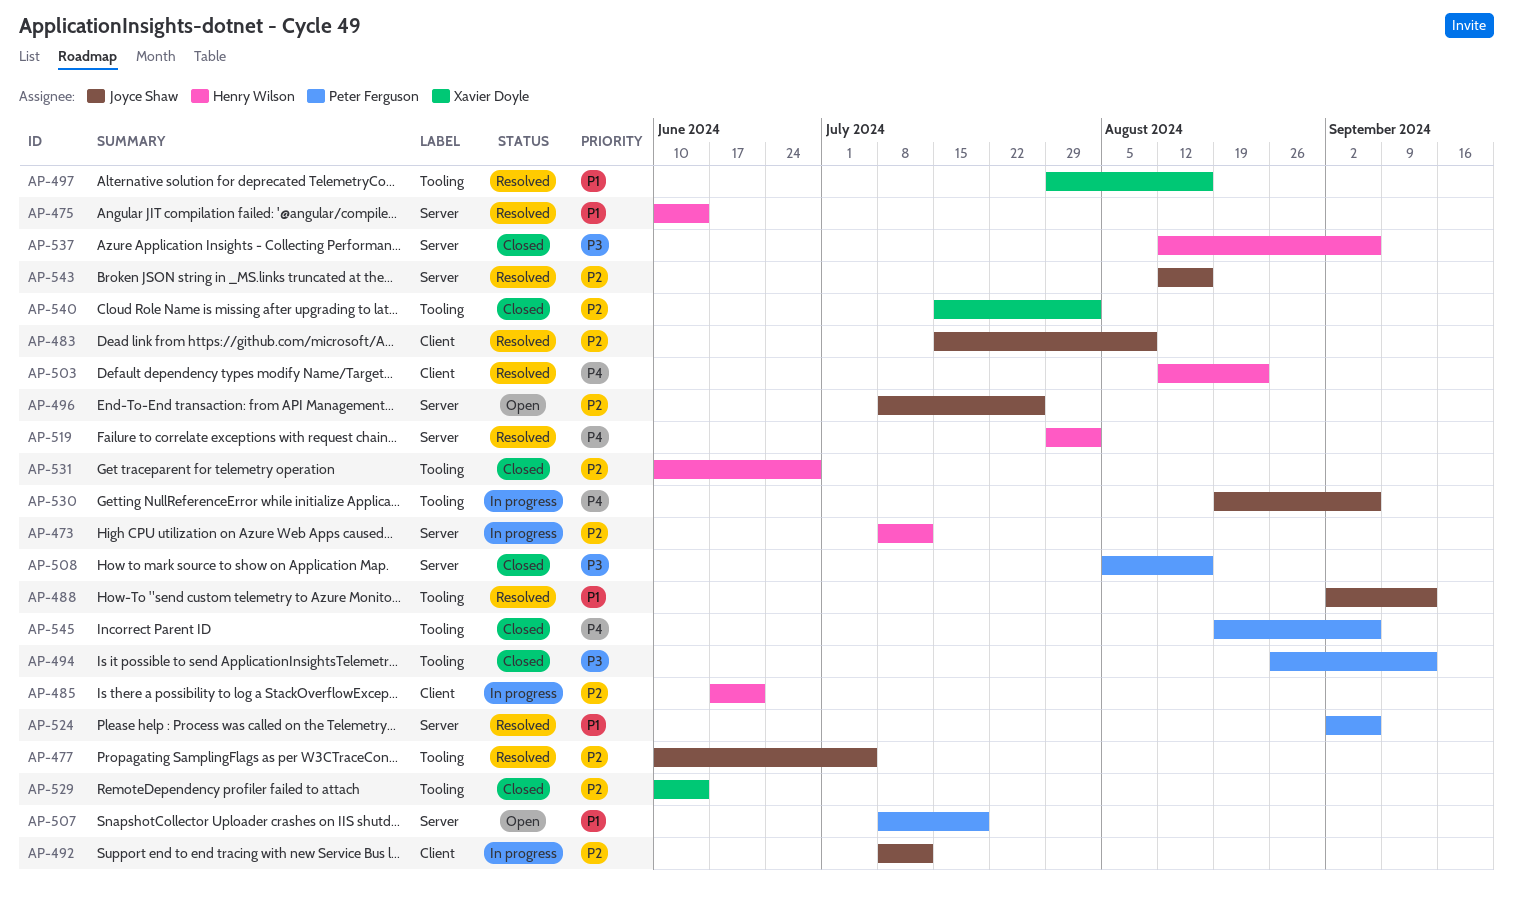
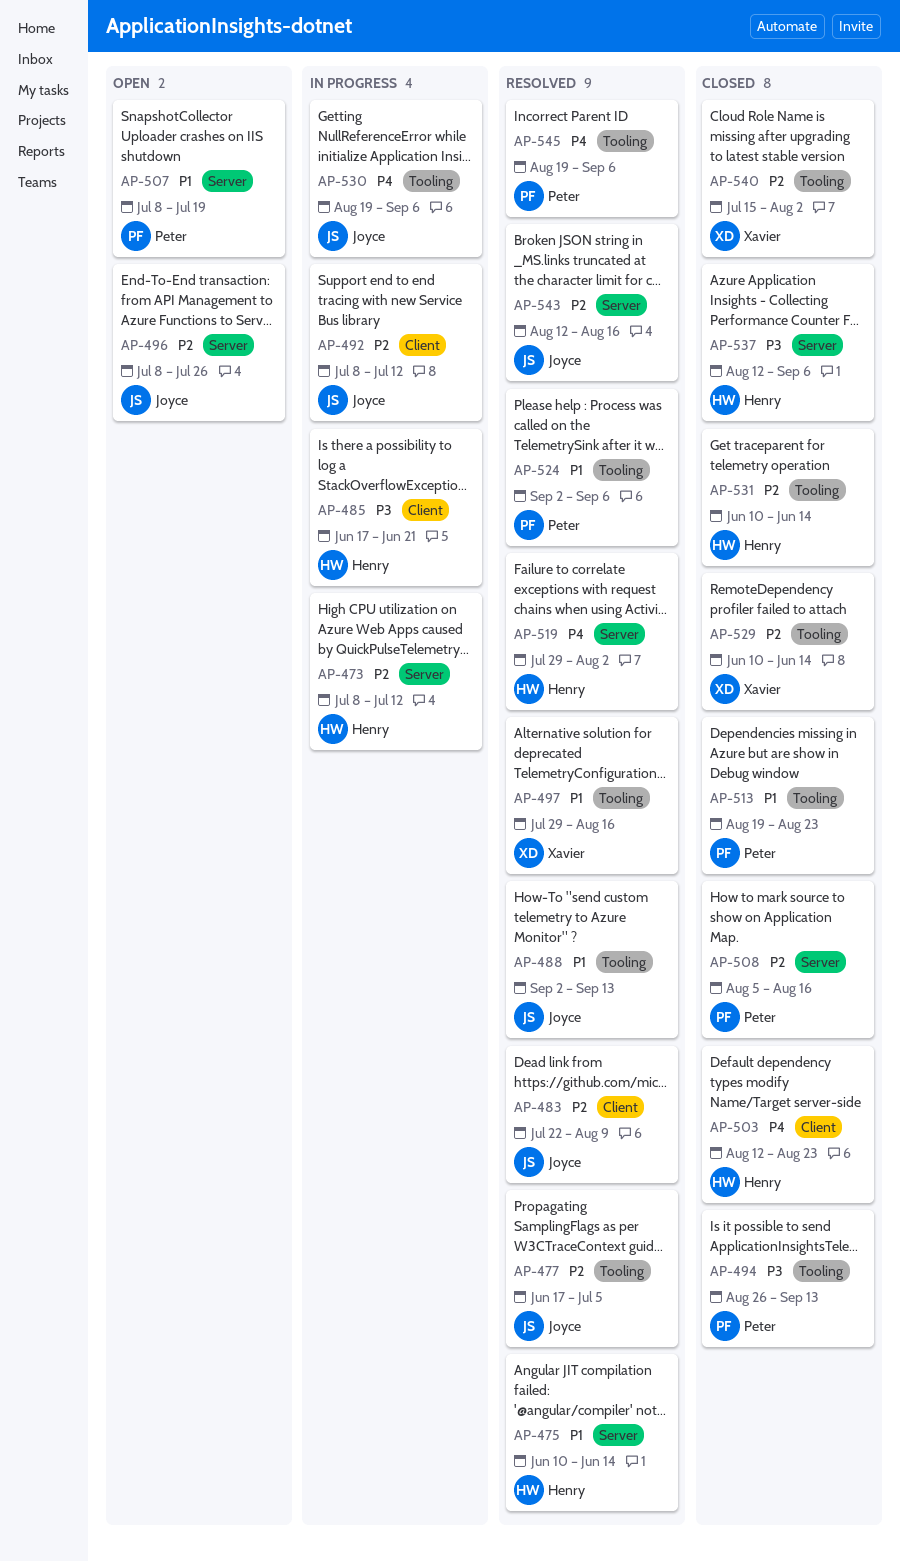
AP-477, start: Jun 10 -> Jun 17
AP-483, start: Jul 15 -> Jul 22
AP-485, priority: P2 -> P3
AP-503, status: Resolved -> Closed
AP-508, priority: P3 -> P2
AP-513: none -> present
AP-524, label: Server -> Tooling
AP-531, due: Jun 28 -> Jun 14
AP-545, status: Closed -> Resolved

